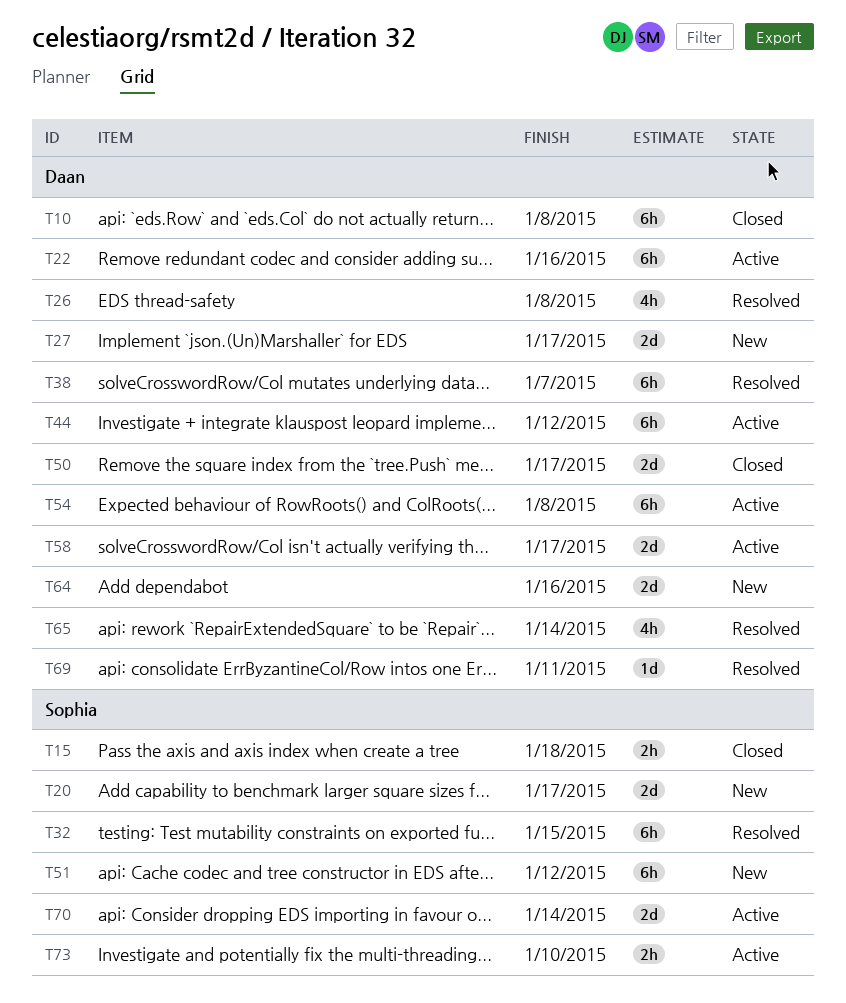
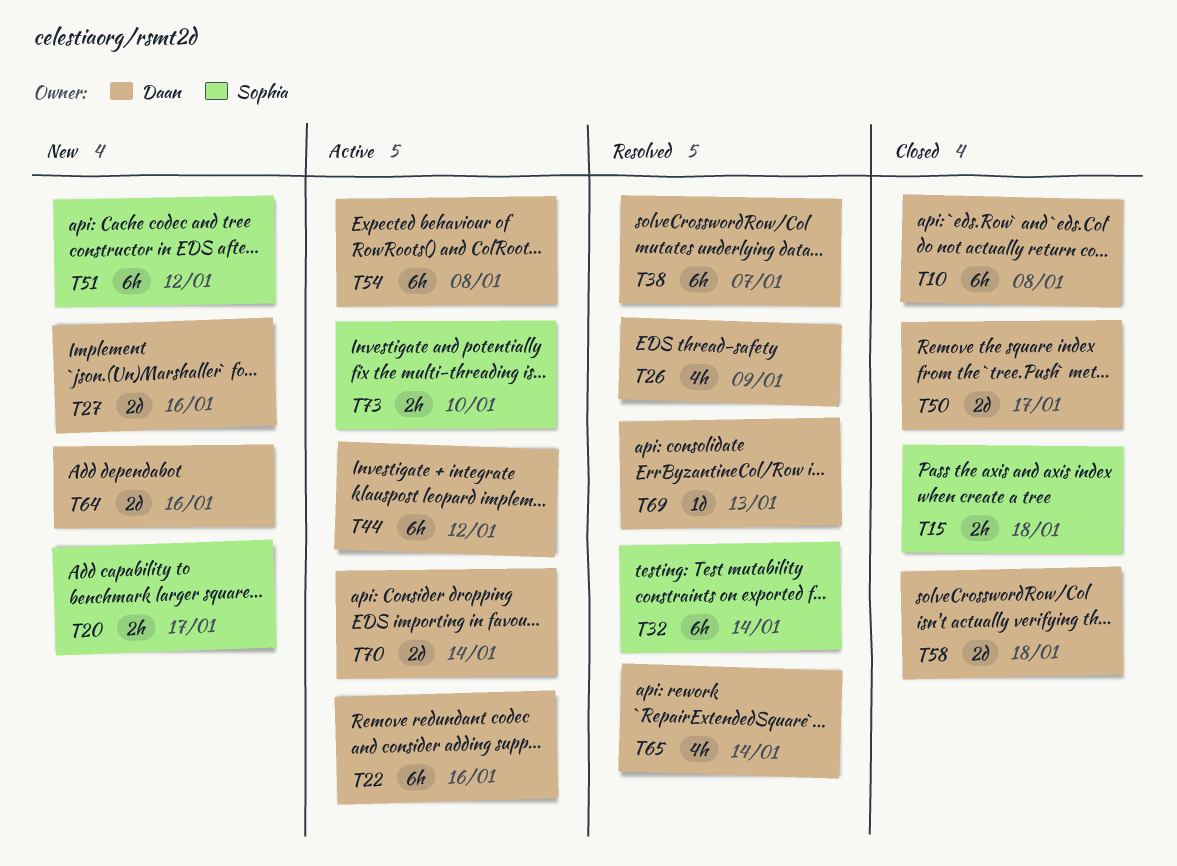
T20, estimate: 2d -> 2h
T26, due: Jan 8 -> Jan 9
T27, due: Jan 17 -> Jan 16
T32, due: Jan 15 -> Jan 14
T58, status: Active -> Closed
T58, due: Jan 17 -> Jan 18
T69, due: Jan 11 -> Jan 13
T70, owner: Sophia -> Daan

